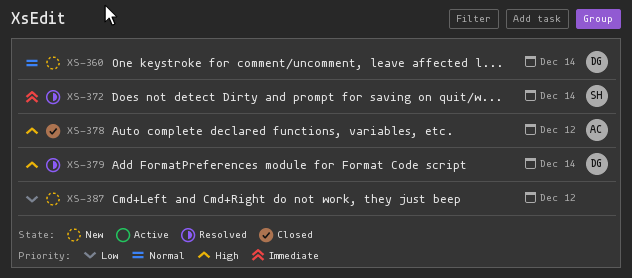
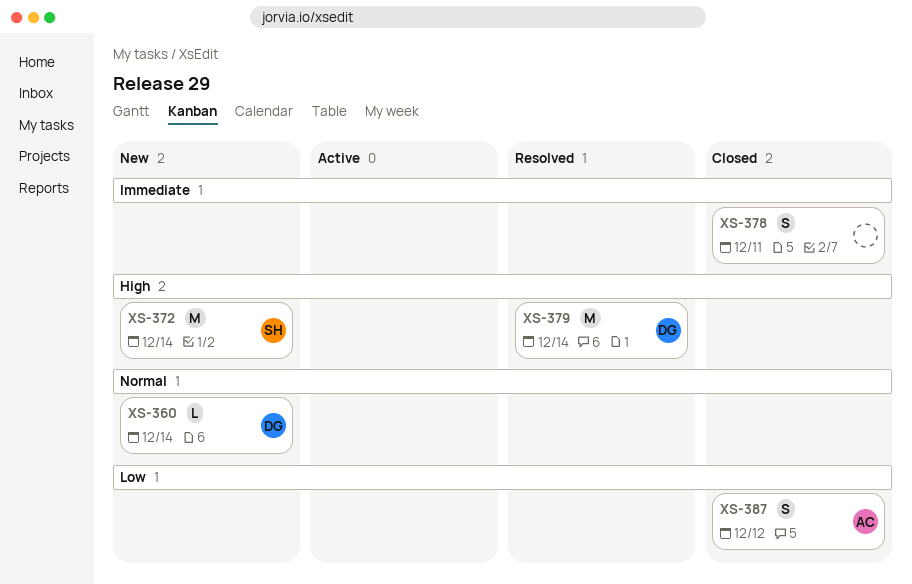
XS-372, status: Resolved -> New
XS-372, priority: Immediate -> High
XS-378, owner: AC -> none
XS-378, priority: High -> Immediate
XS-378, due: Dec 12 -> Dec 11
XS-387, status: New -> Closed
XS-387, owner: none -> AC

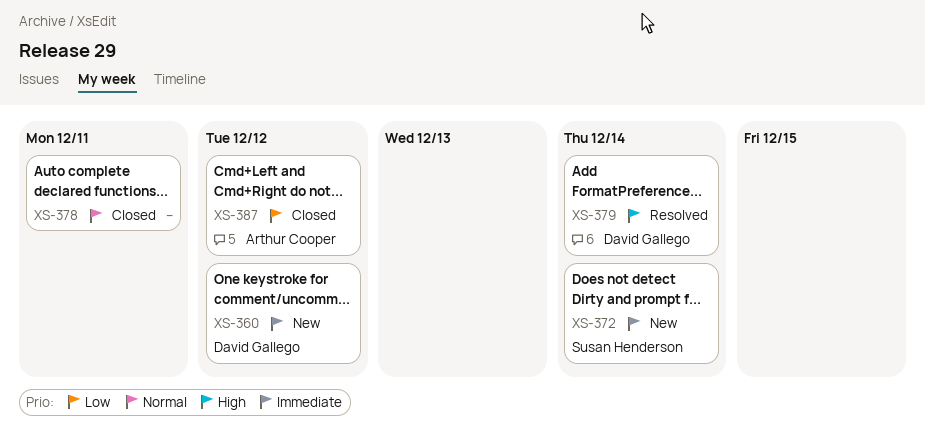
XS-360, priority: Normal -> Immediate
XS-360, due: Dec 14 -> Dec 12
XS-372, priority: High -> Immediate
XS-378, priority: Immediate -> Normal

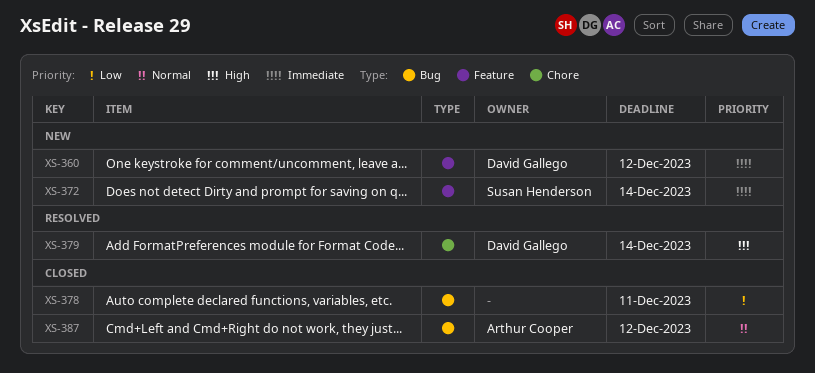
XS-378, priority: Normal -> Low
XS-387, priority: Low -> Normal

